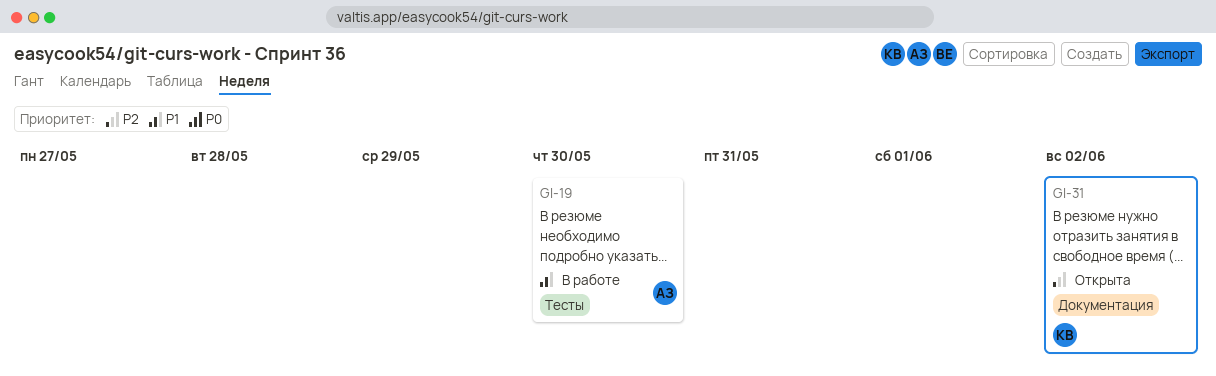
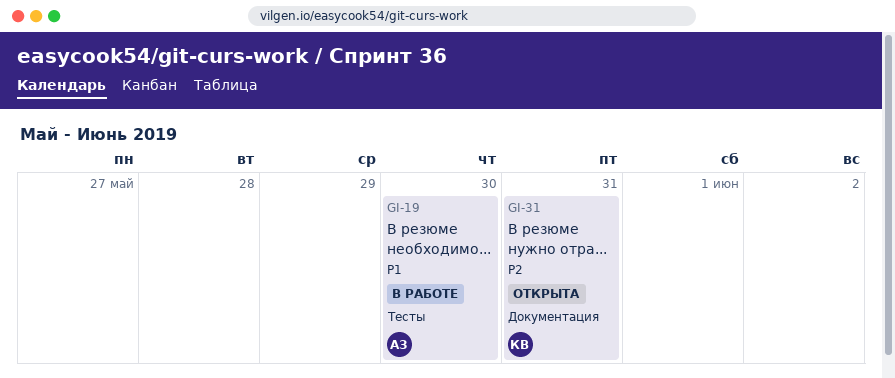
GI-31, due: Jun 2 -> May 31

